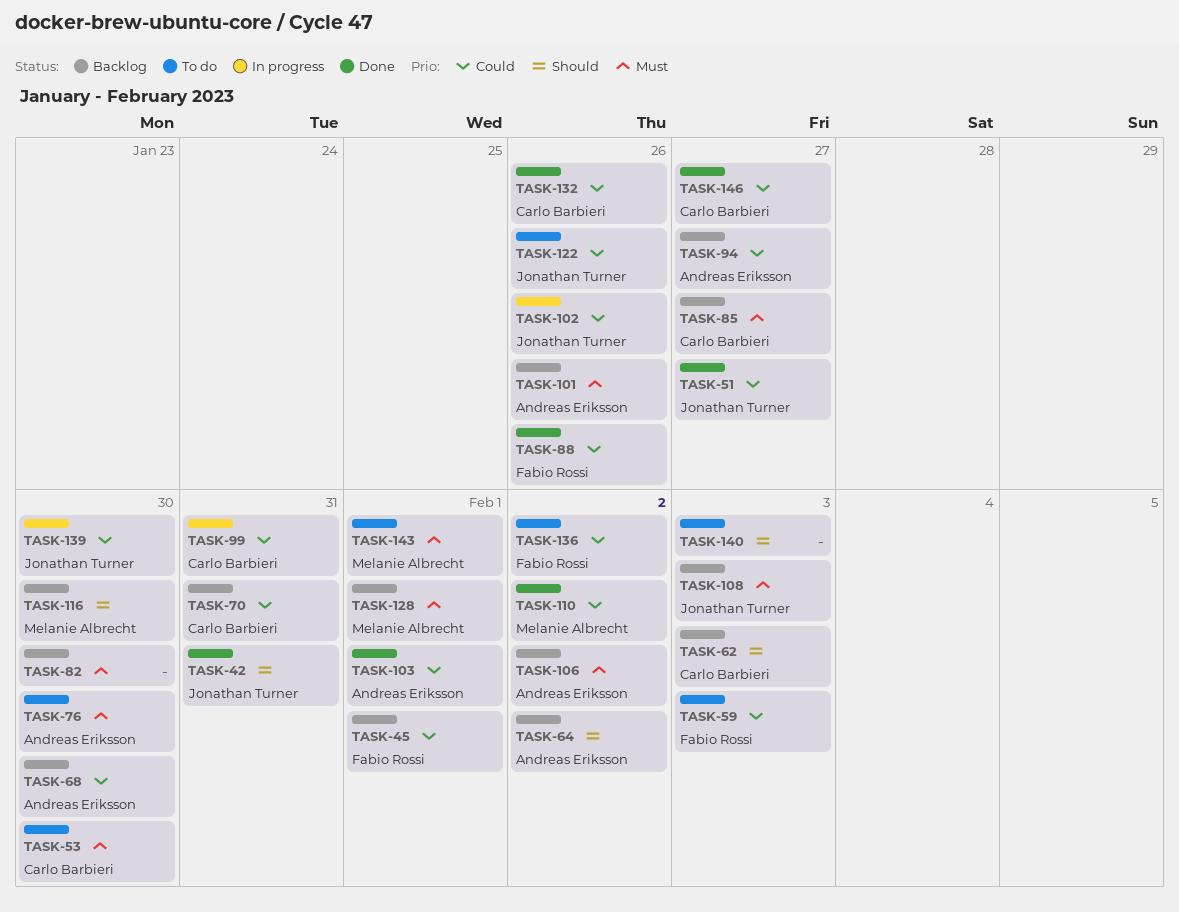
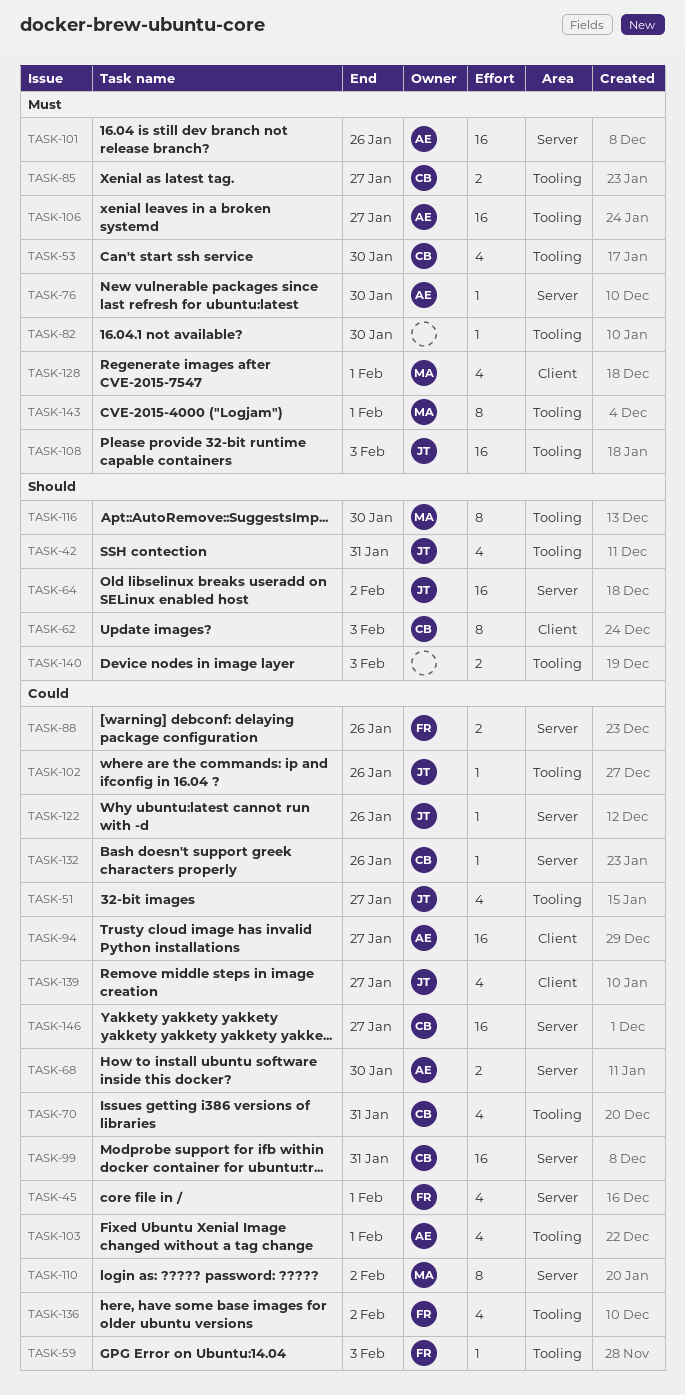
TASK-64, owner: Andreas Eriksson -> Jonathan Turner
TASK-106, due: Feb 2 -> Jan 27
TASK-139, due: Jan 30 -> Jan 27

